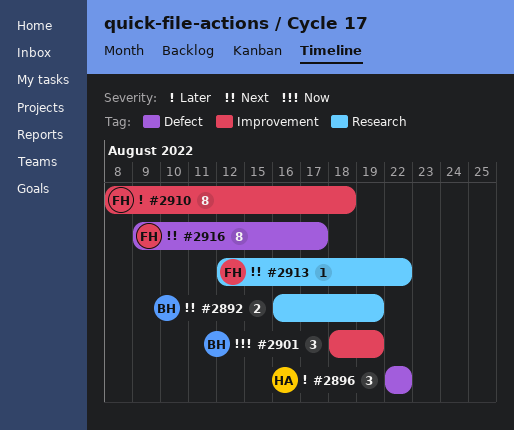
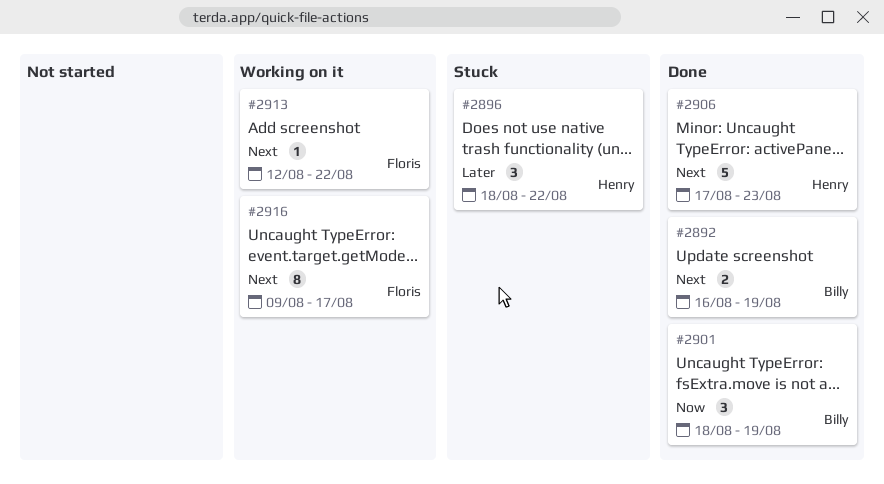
#2896, start: Aug 22 -> Aug 18
#2906: none -> present
#2910: present -> none

